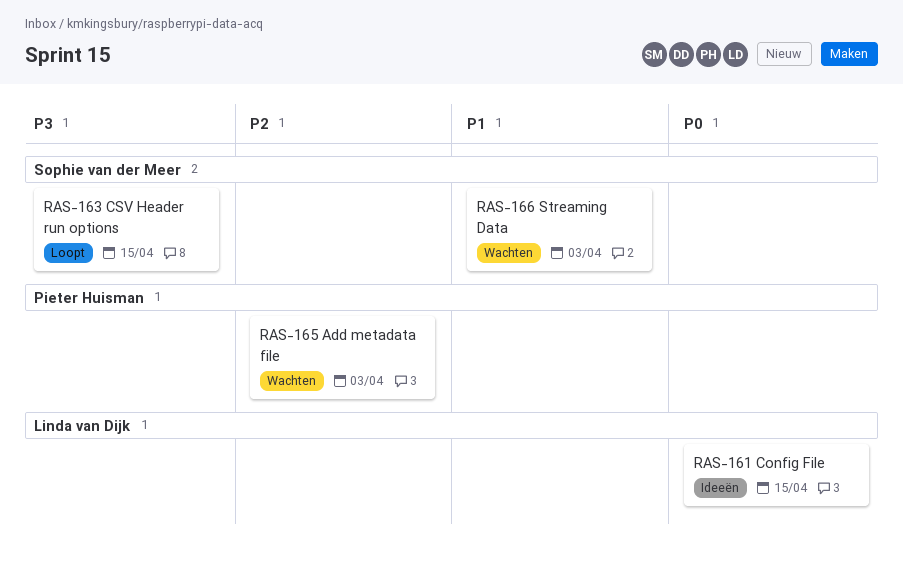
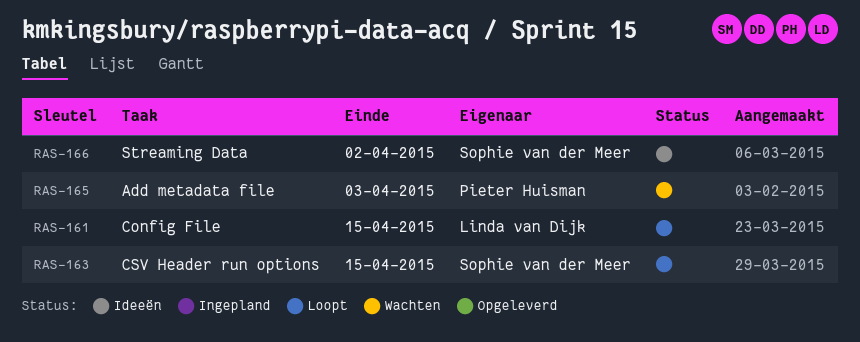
RAS-161, status: Ideeën -> Loopt
RAS-166, status: Wachten -> Ideeën
RAS-166, due: Apr 3 -> Apr 2

